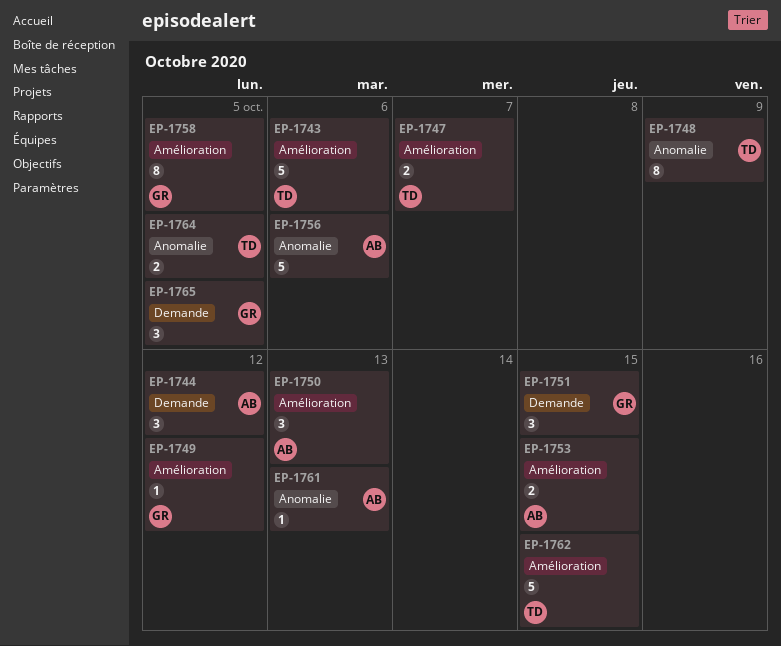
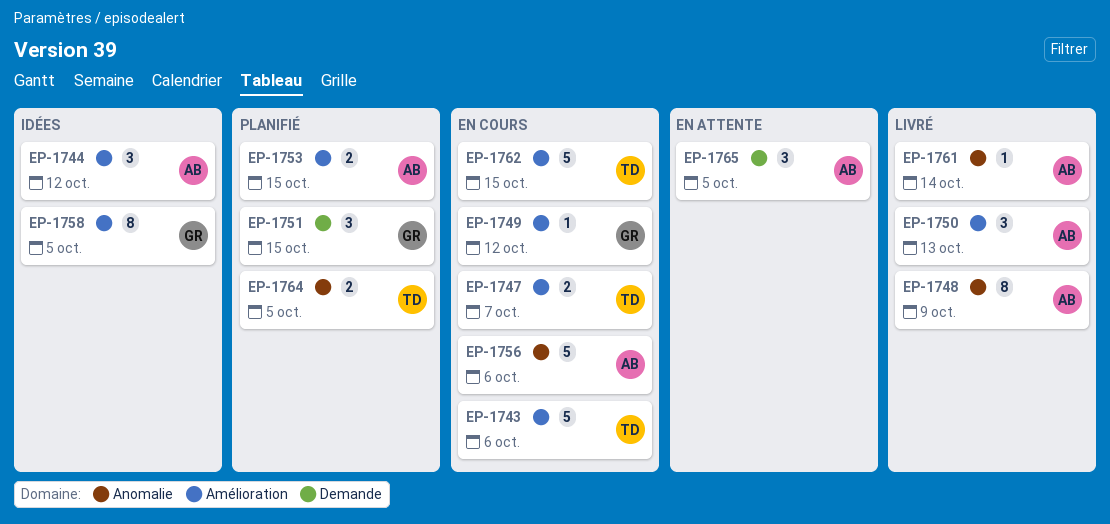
EP-1744, label: Demande -> Amélioration
EP-1748, owner: TD -> AB
EP-1761, due: Oct 13 -> Oct 14
EP-1765, owner: GR -> AB

